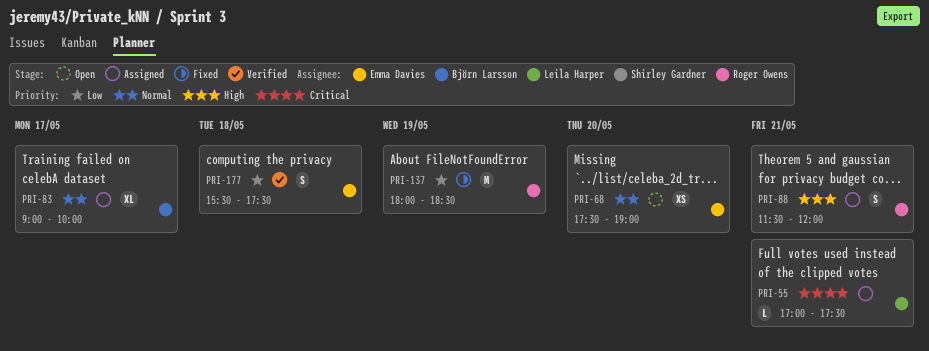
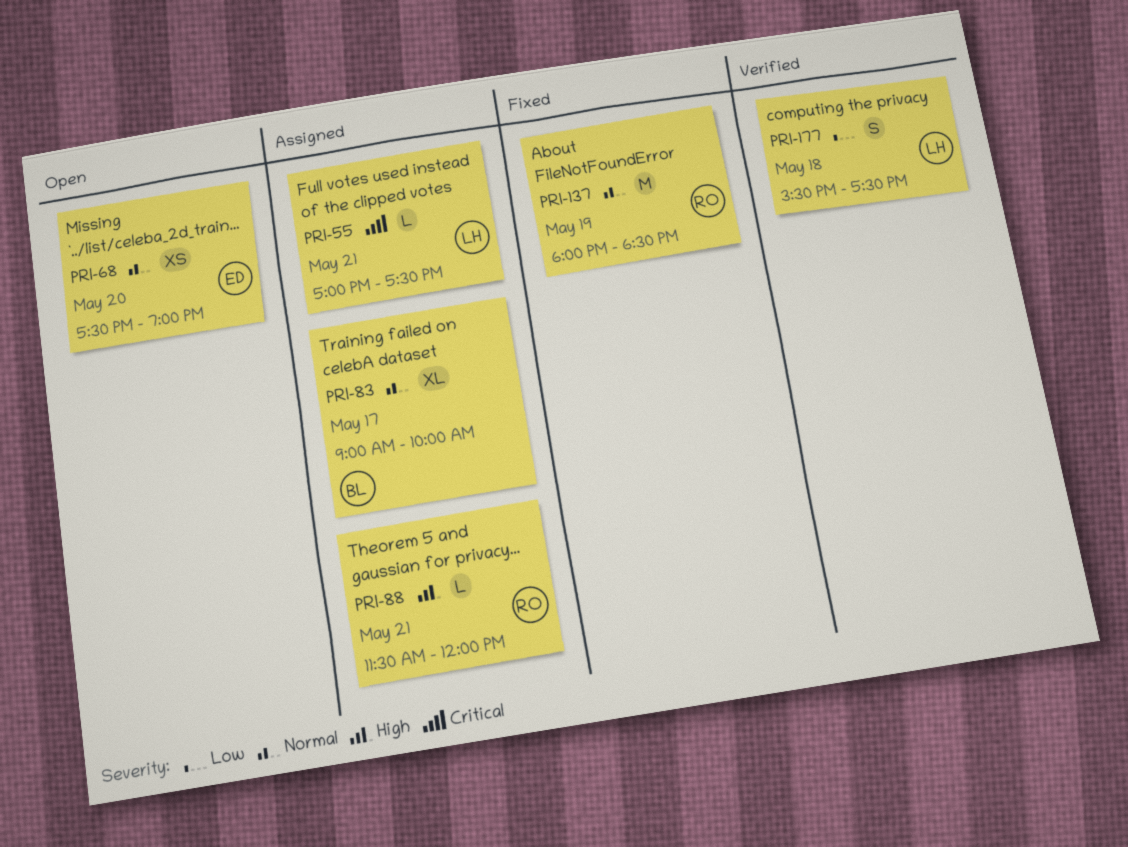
PRI-88, estimate: S -> L
PRI-137, priority: Low -> Normal
PRI-177, owner: Emma Davies -> Leila Harper

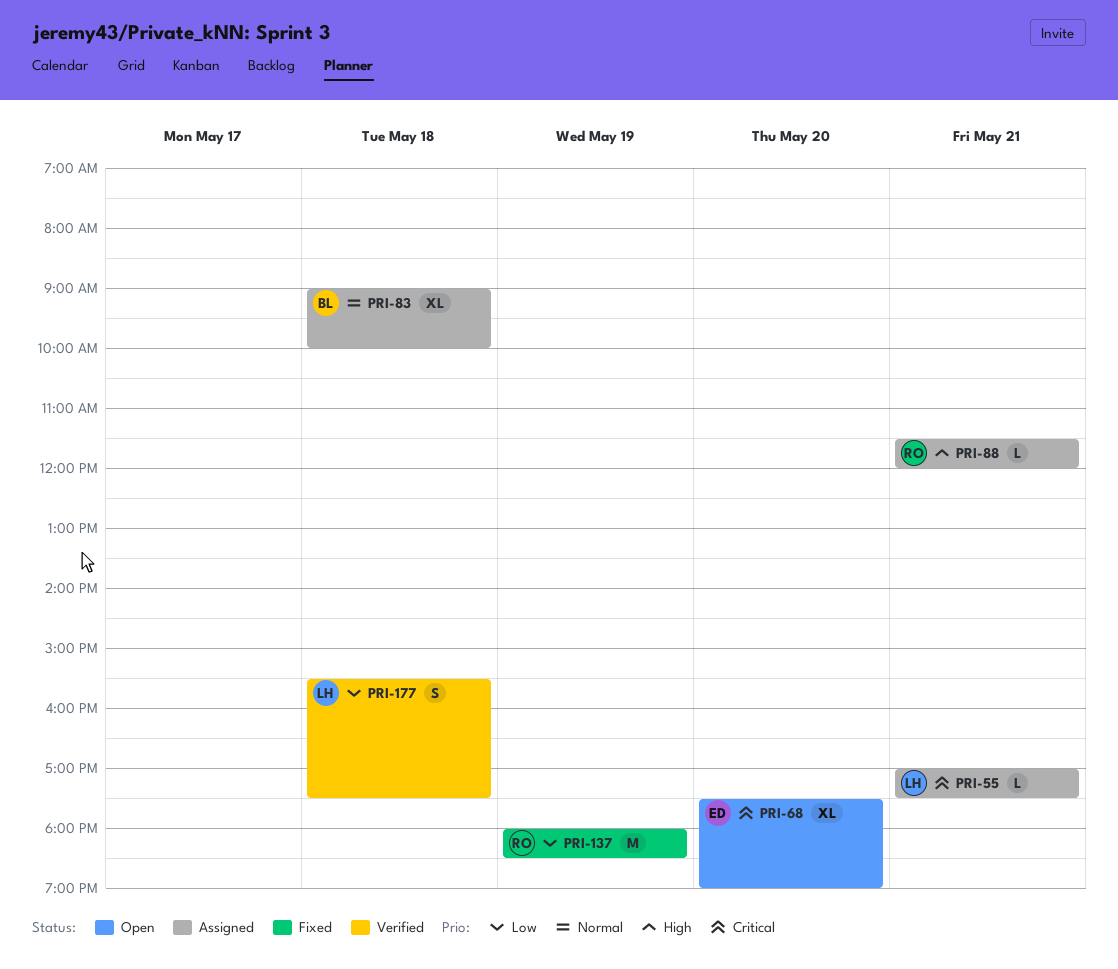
PRI-68, priority: Normal -> Critical
PRI-68, estimate: XS -> XL
PRI-83, day: May 17 -> May 18
PRI-137, priority: Normal -> Low

